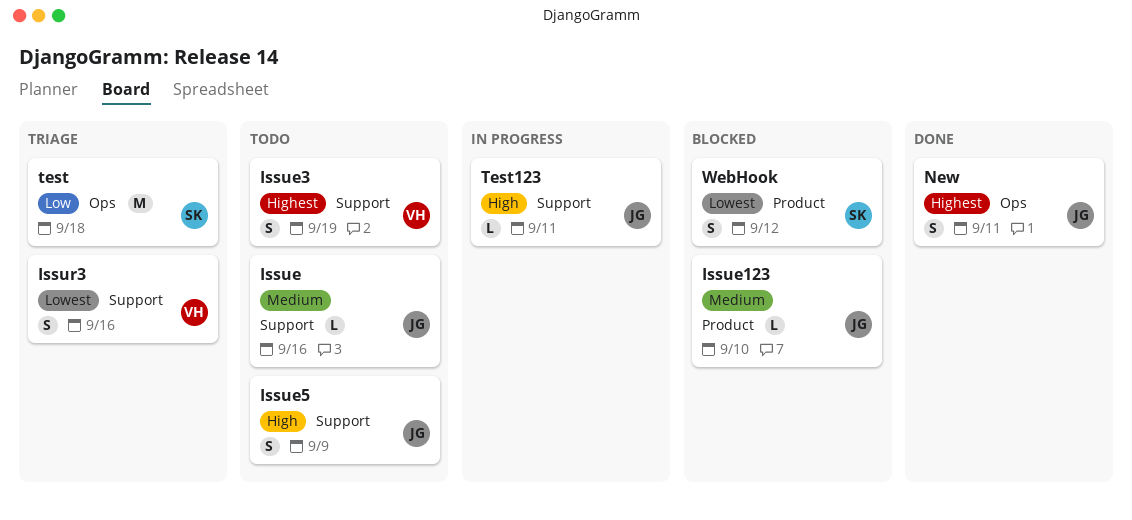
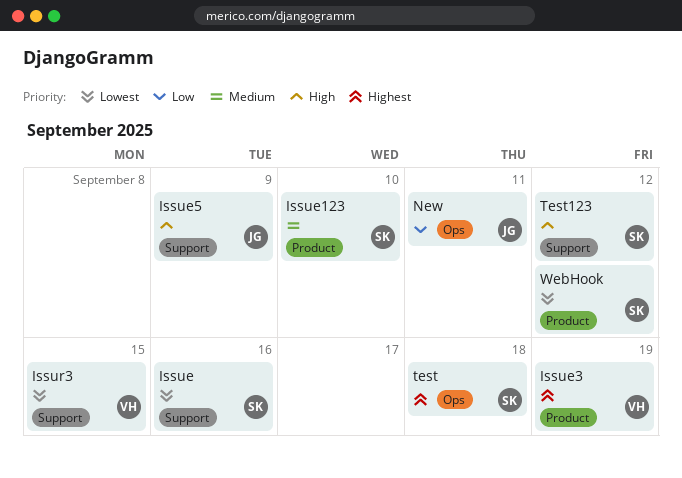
Issue, owner: JG -> SK
Issue, priority: Medium -> Lowest
Issue123, owner: JG -> SK
Issue3, label: Support -> Product
Issur3, due: Sep 16 -> Sep 15
New, priority: Highest -> Low
test, priority: Low -> Highest
Test123, owner: JG -> SK
Test123, due: Sep 11 -> Sep 12

